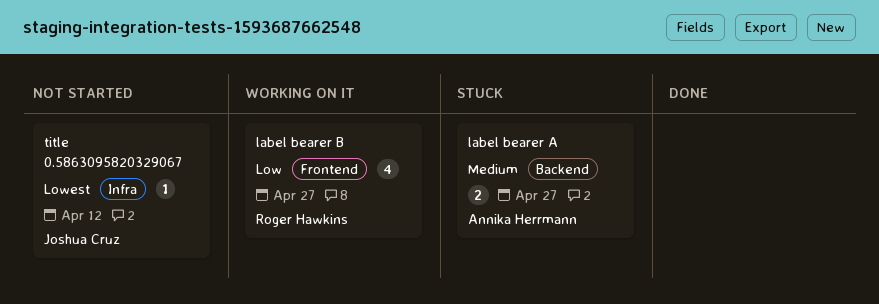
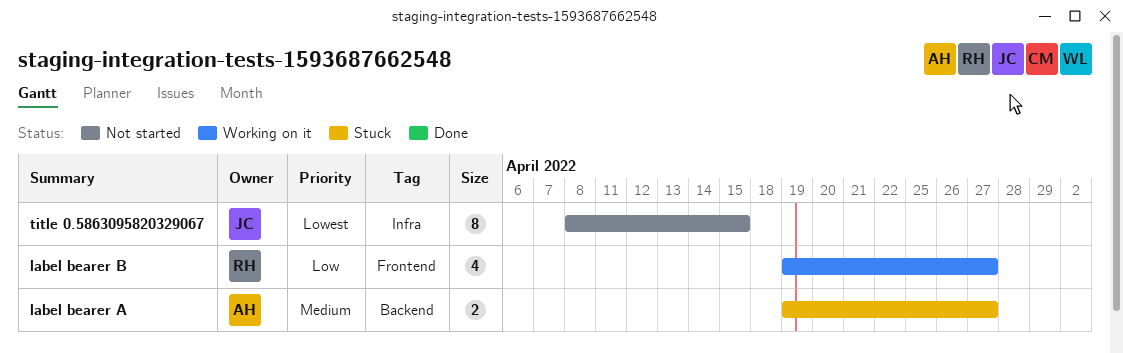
title 0.5863095820329067, estimate: 1 -> 8
title 0.5863095820329067, due: Apr 12 -> Apr 15

